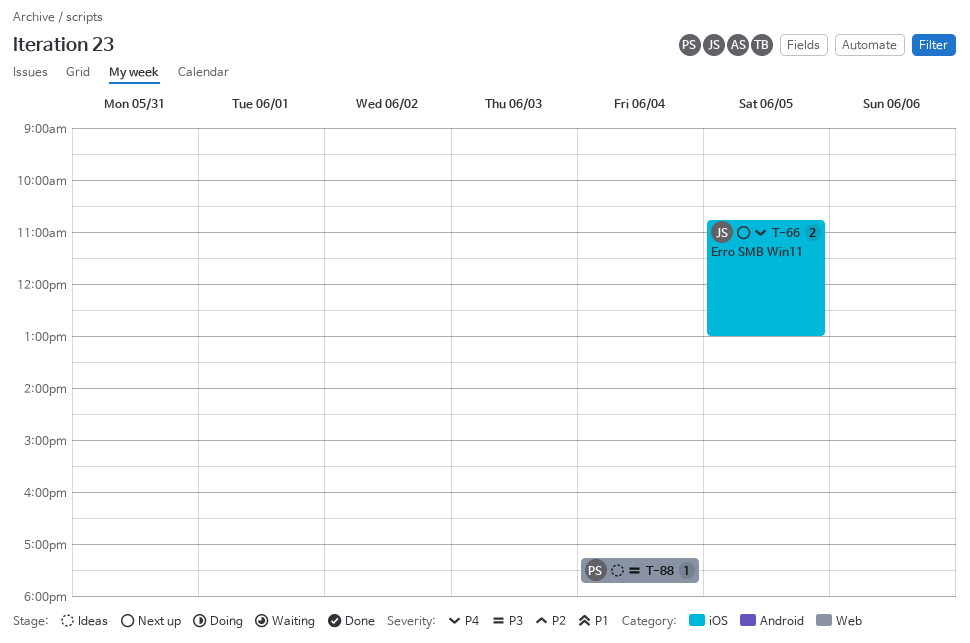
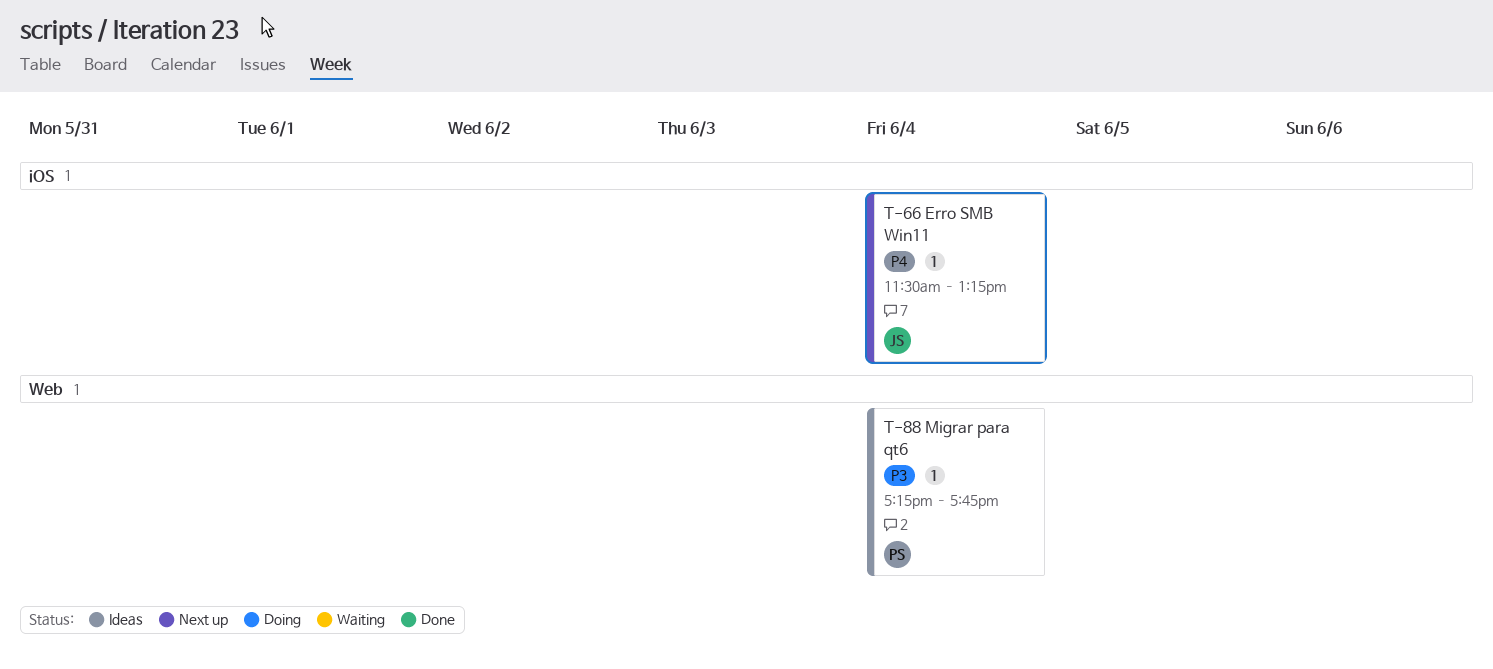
T-66, estimate: 2 -> 1
T-66, day: Jun 5 -> Jun 4
T-66, begins: 10:45 -> 11:30
T-66, ends: 13:00 -> 13:15

